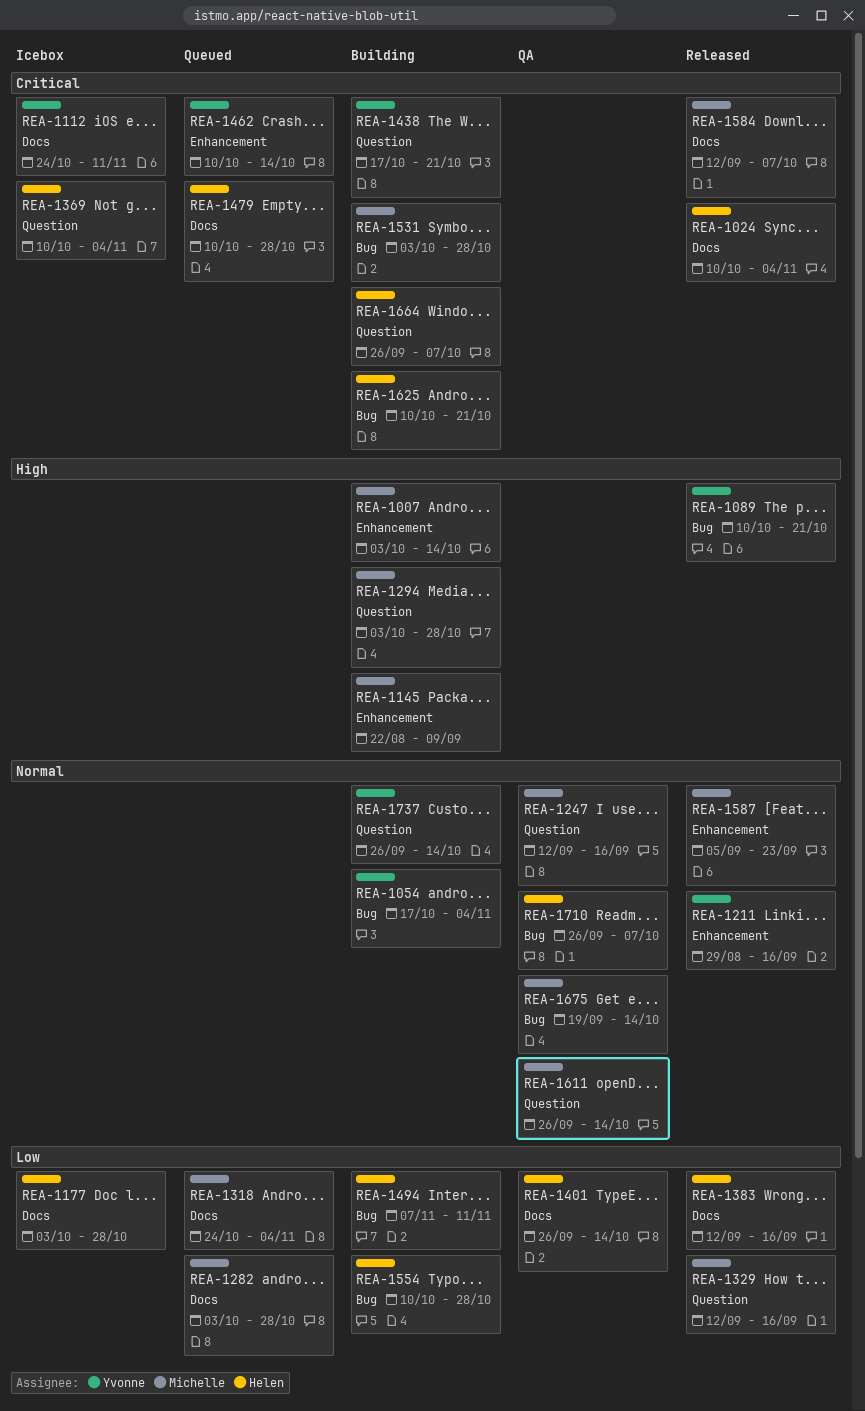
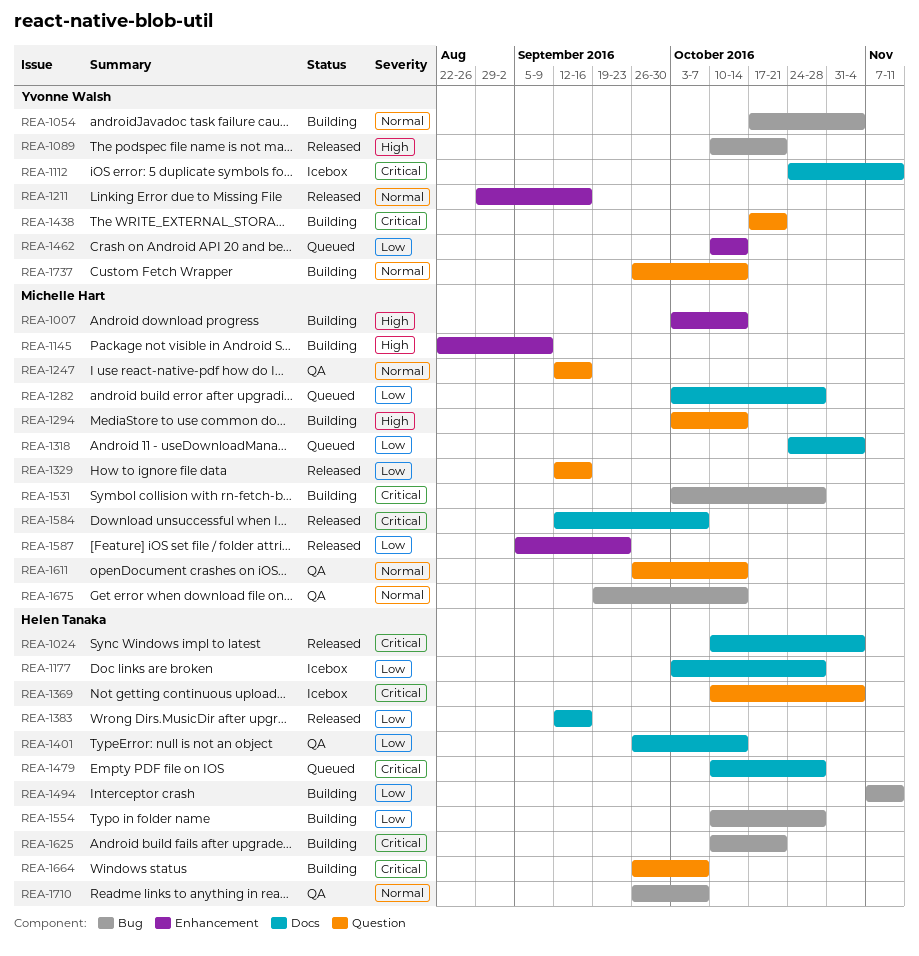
REA-1294, due: Oct 28 -> Oct 14
REA-1462, priority: Critical -> Low
REA-1587, priority: Normal -> Low

